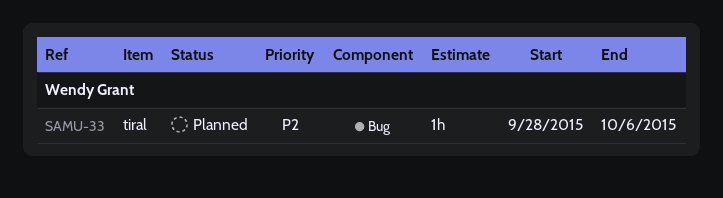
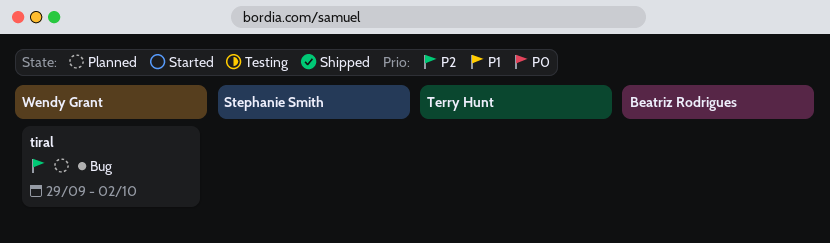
tiral, start: Sep 28 -> Sep 29
tiral, due: Oct 6 -> Oct 2

